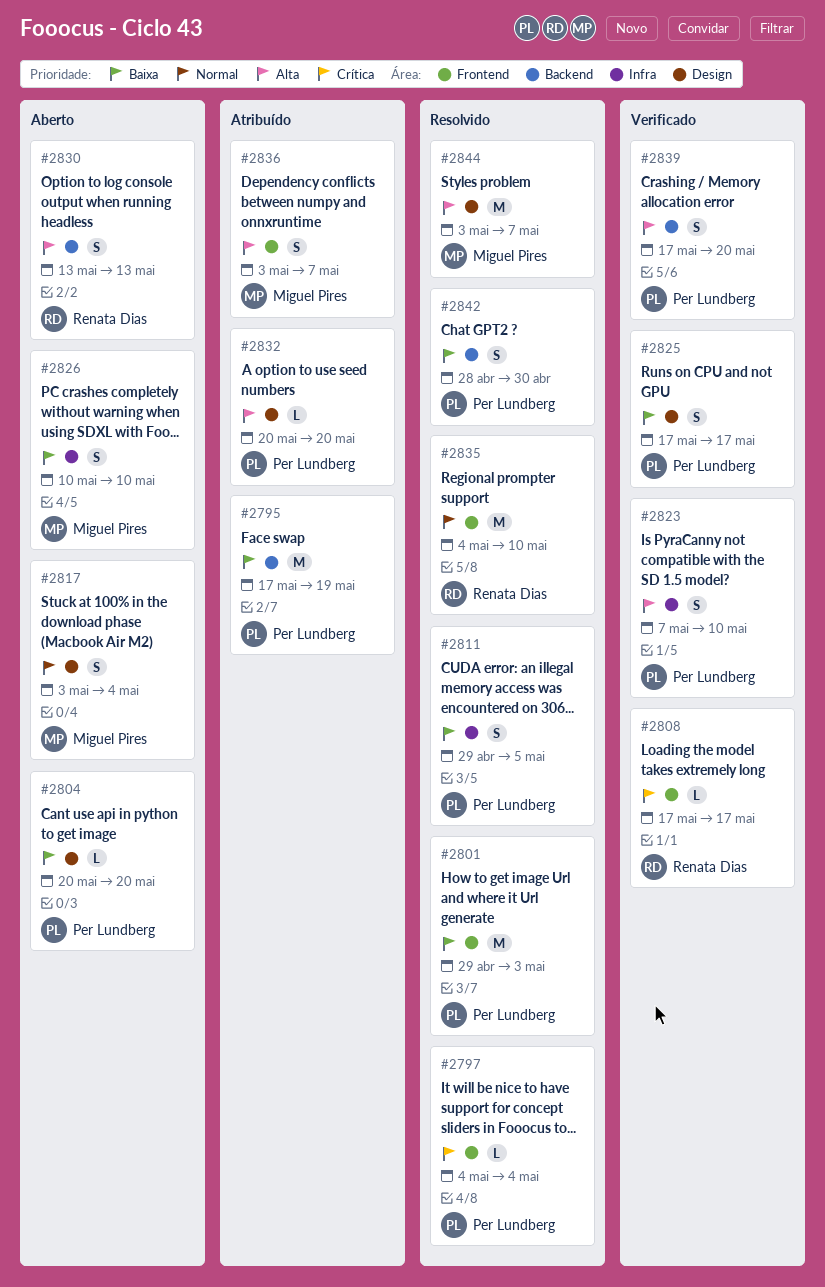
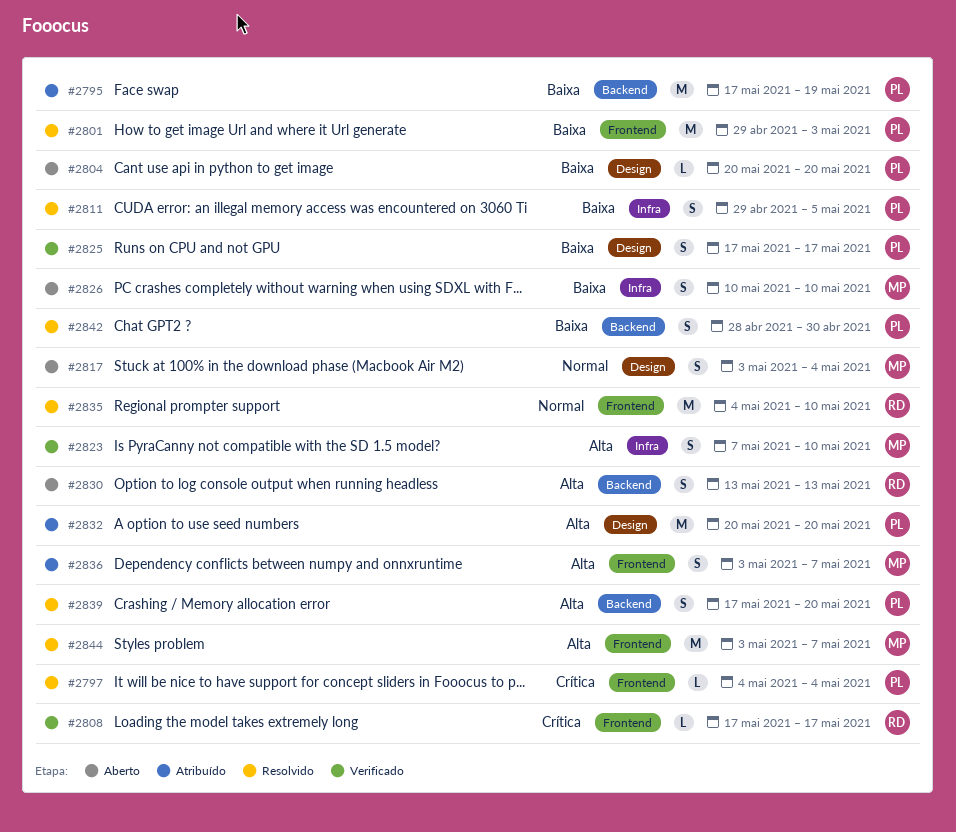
#2823, owner: Per Lundberg -> Miguel Pires
#2832, estimate: L -> M
#2839, status: Verificado -> Resolvido
#2844, label: Design -> Frontend

